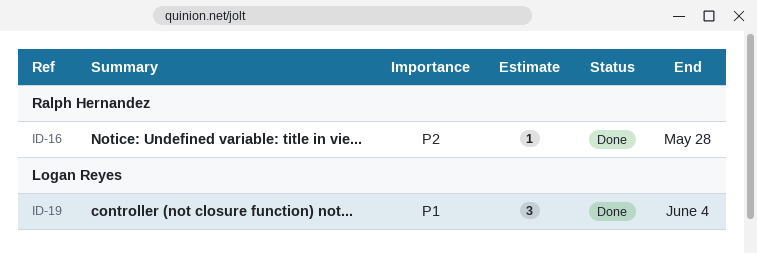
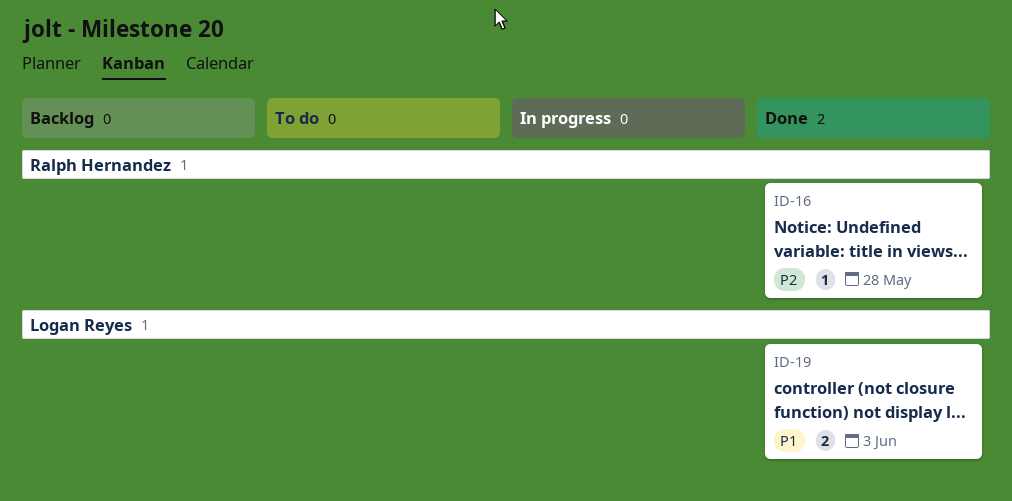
ID-19, estimate: 3 -> 2
ID-19, due: Jun 4 -> Jun 3

